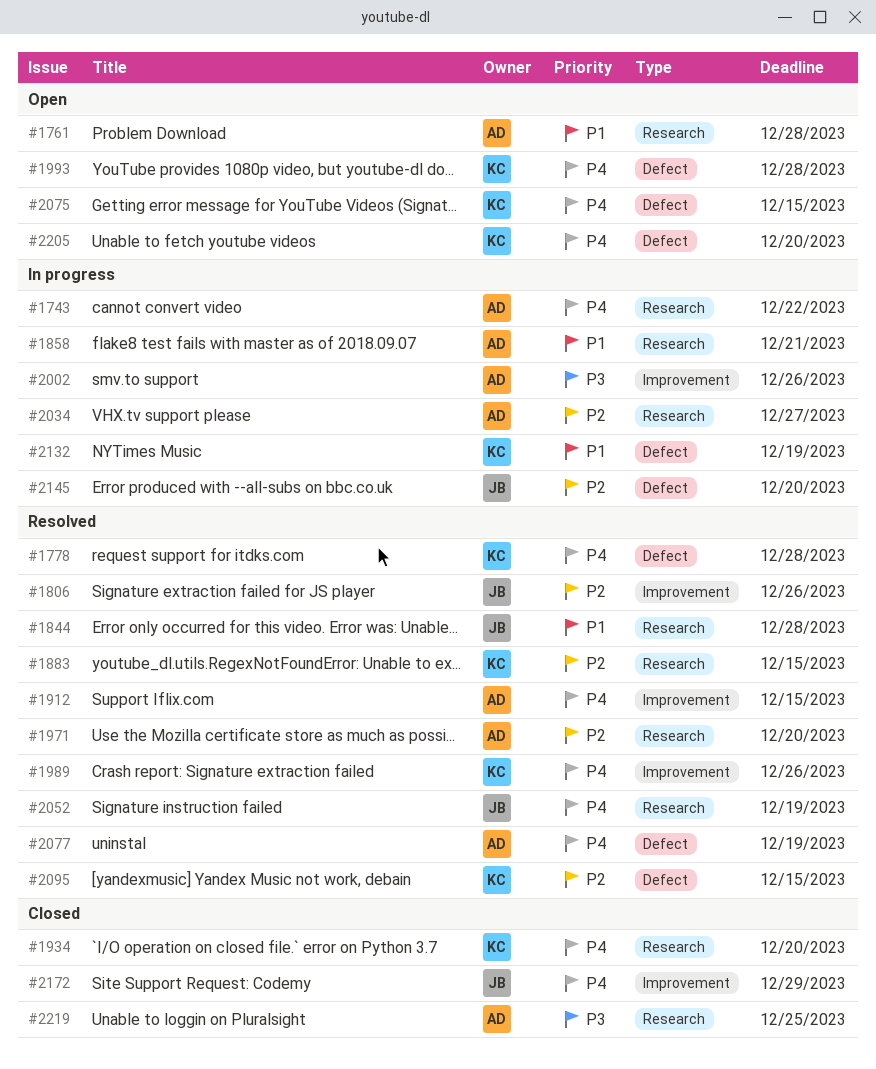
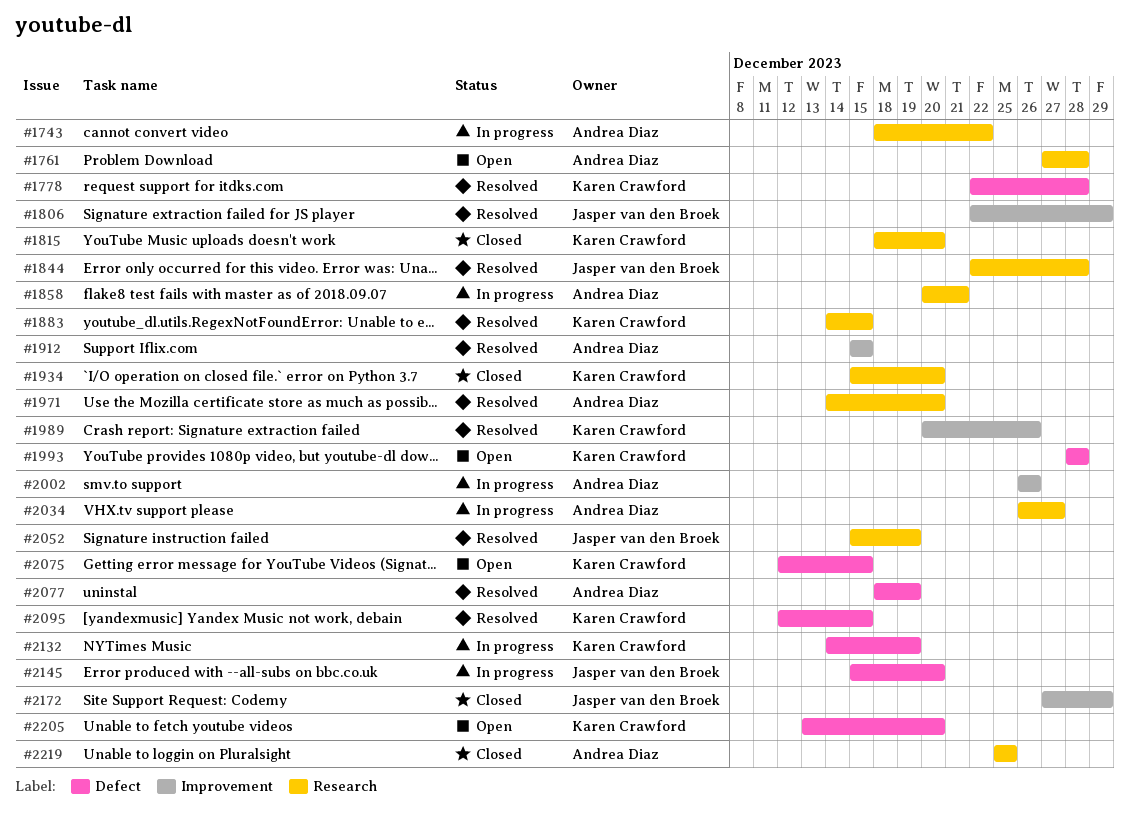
#1806, due: Dec 26 -> Dec 29
#1815: none -> present

